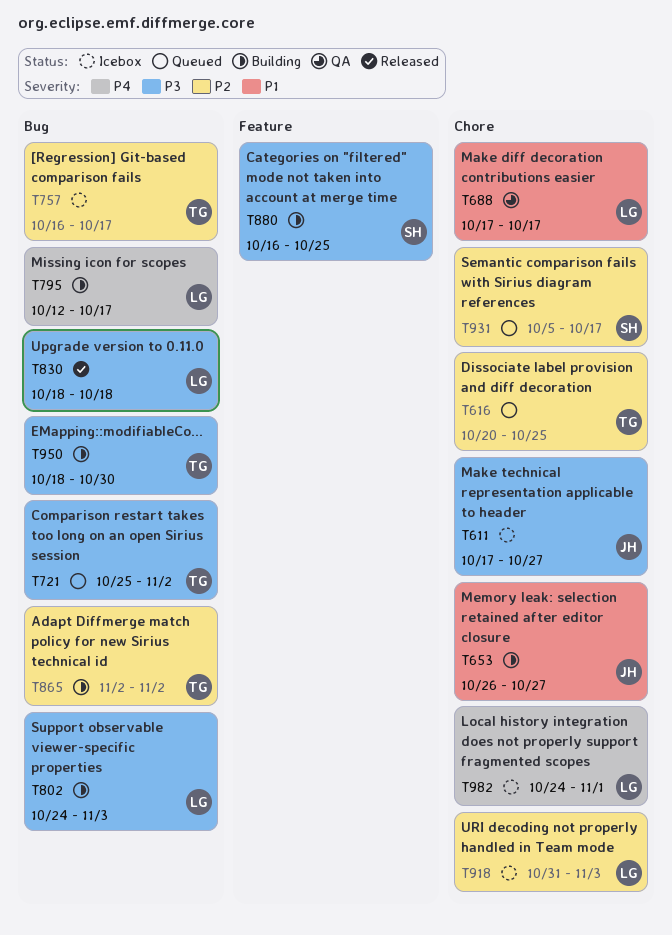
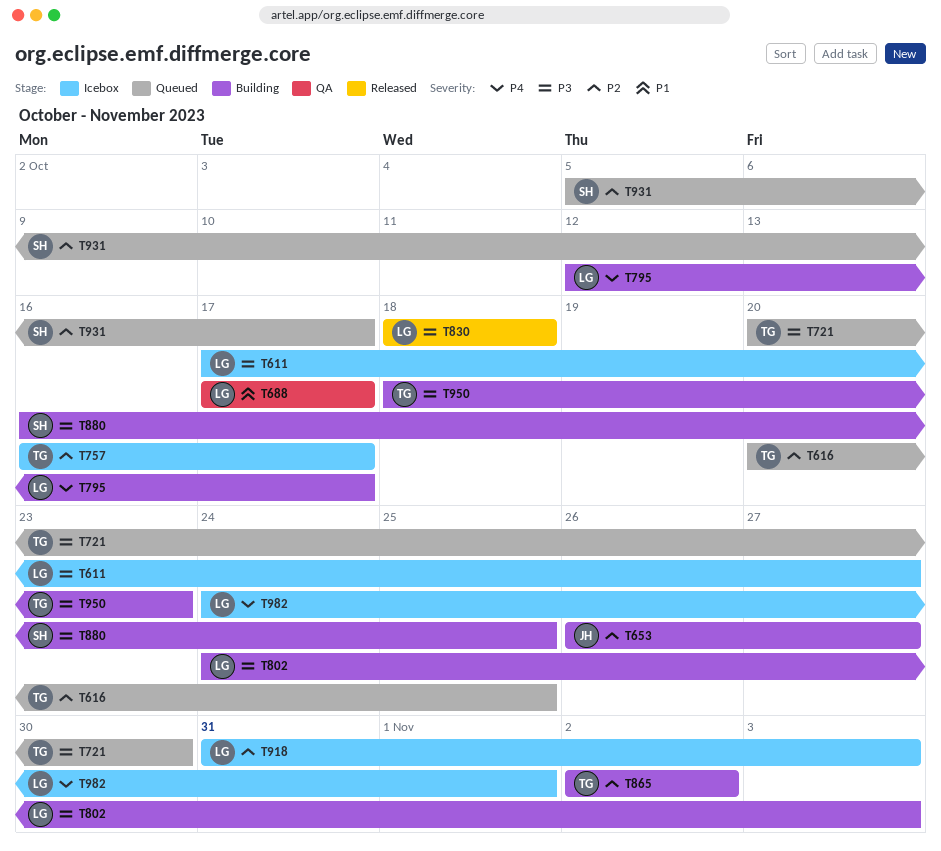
T611, owner: JH -> LG
T653, priority: P1 -> P2
T721, start: Oct 25 -> Oct 20
T721, due: Nov 2 -> Oct 30
T950, due: Oct 30 -> Oct 23

